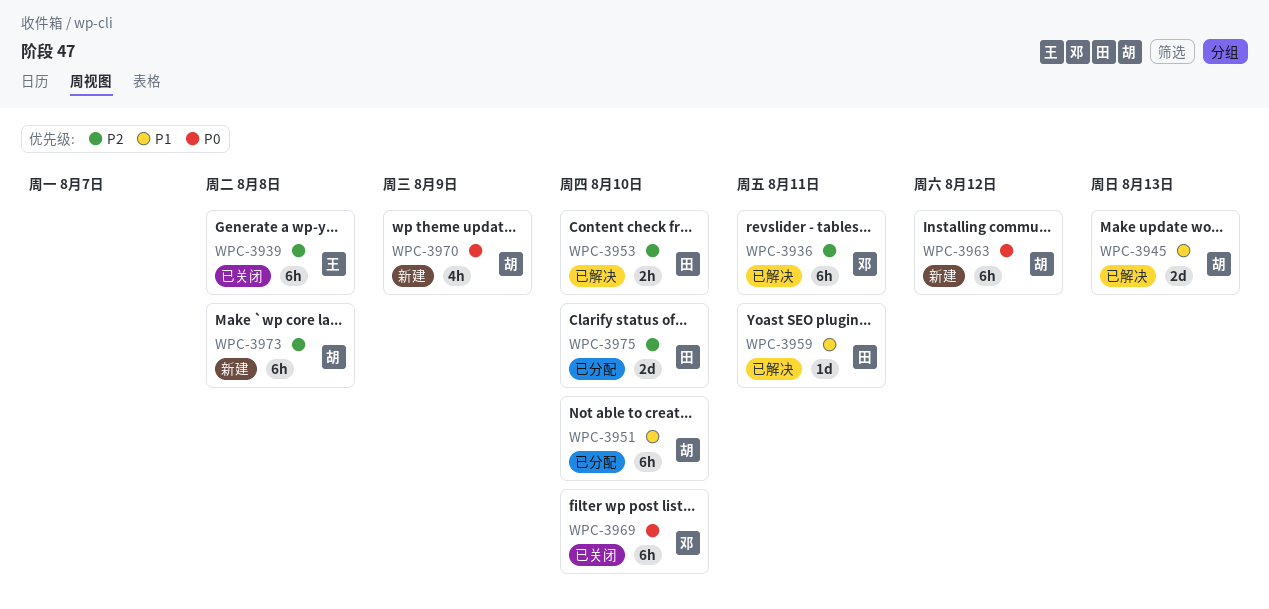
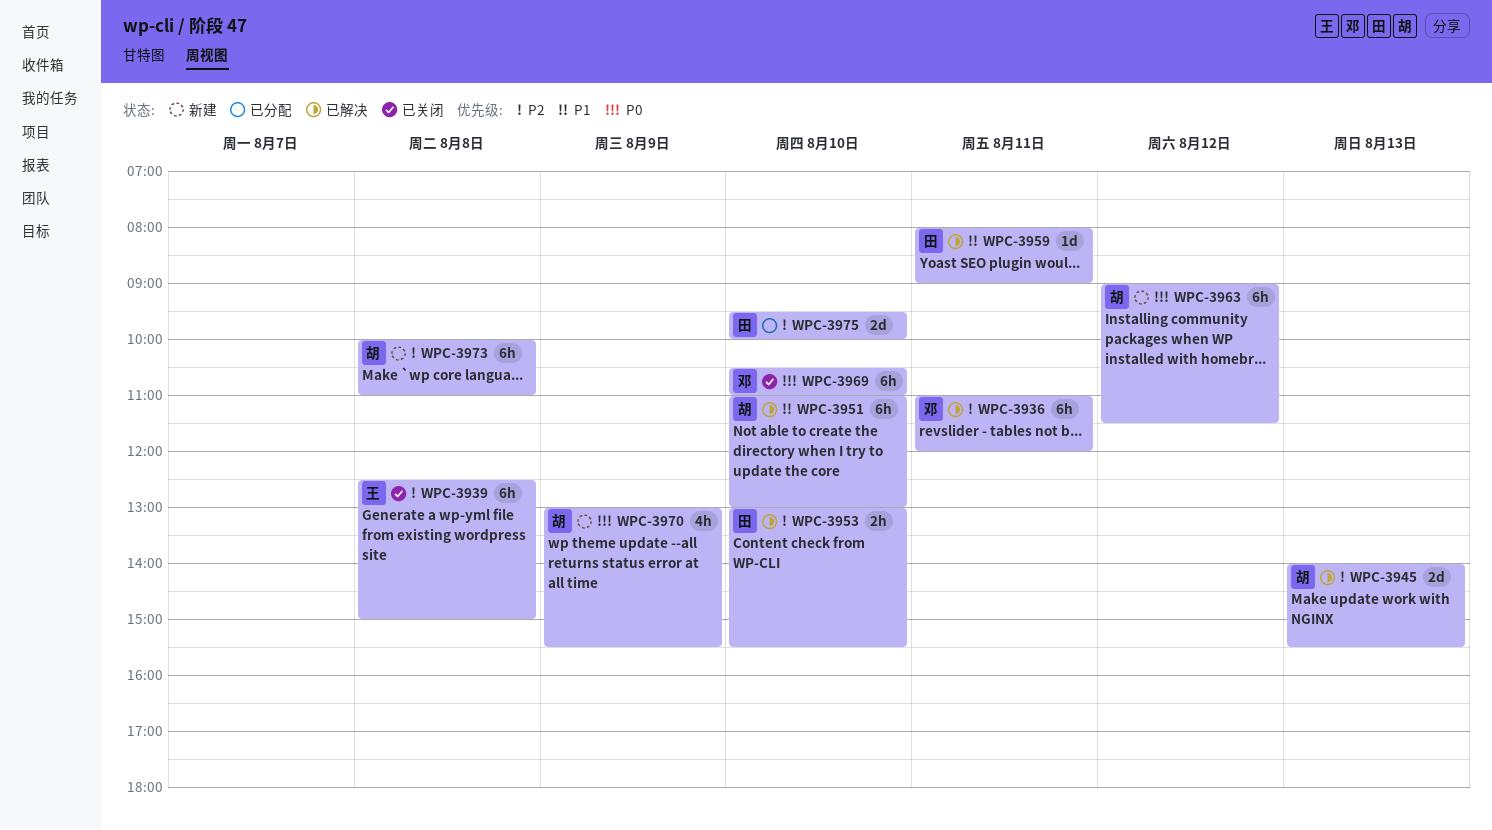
WPC-3945, priority: P1 -> P2
WPC-3951, status: 已分配 -> 已解决

